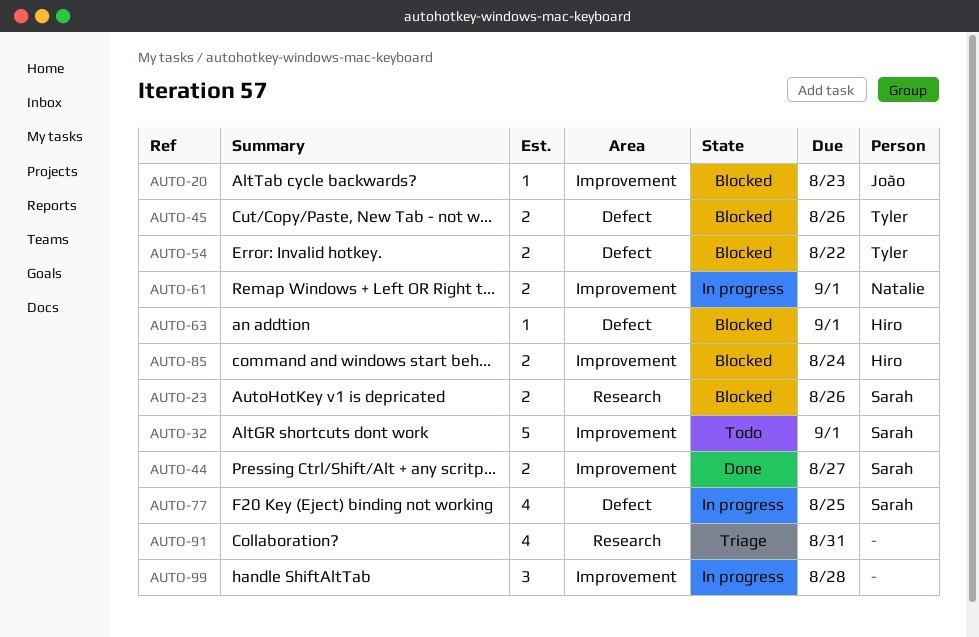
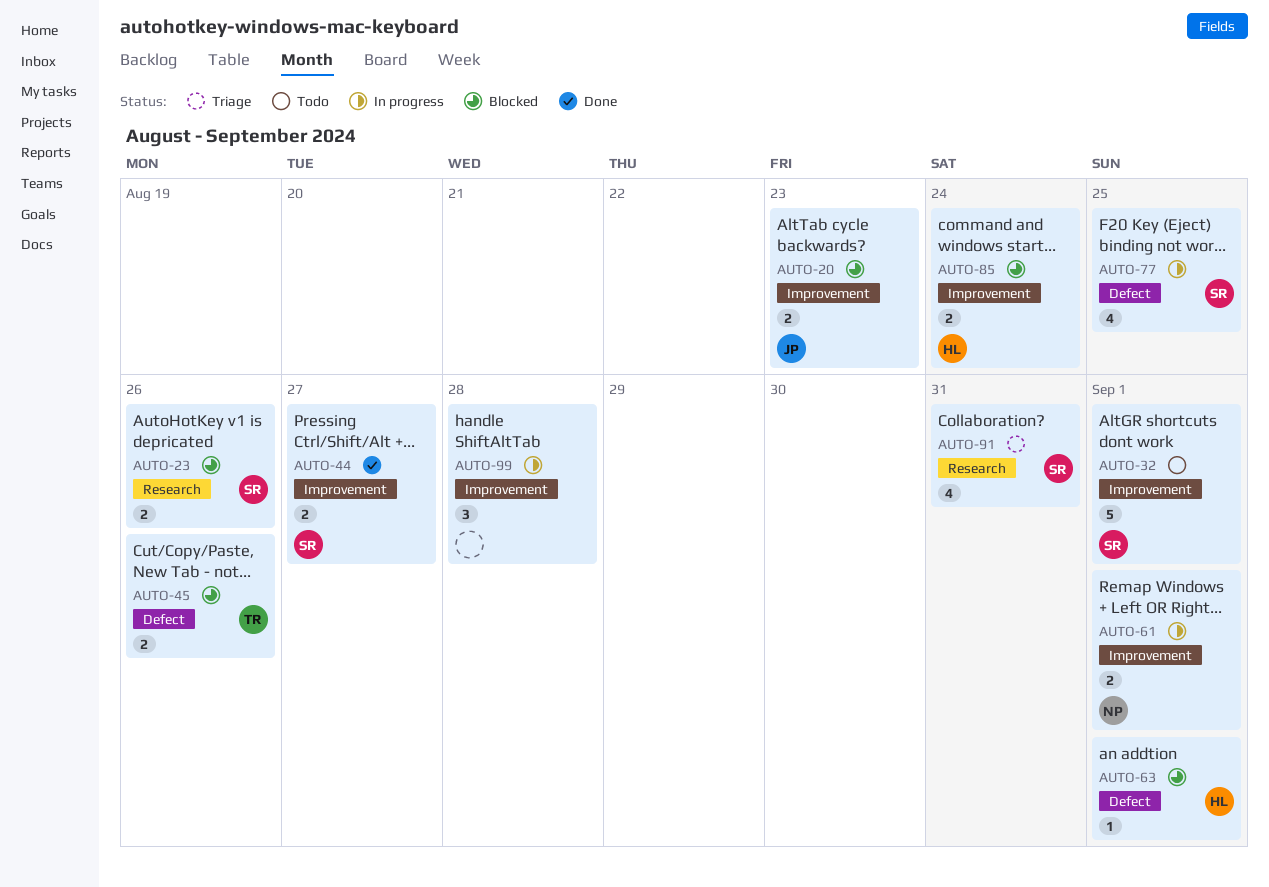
AUTO-20, estimate: 1 -> 2
AUTO-54: present -> none
AUTO-91, owner: none -> Sarah

